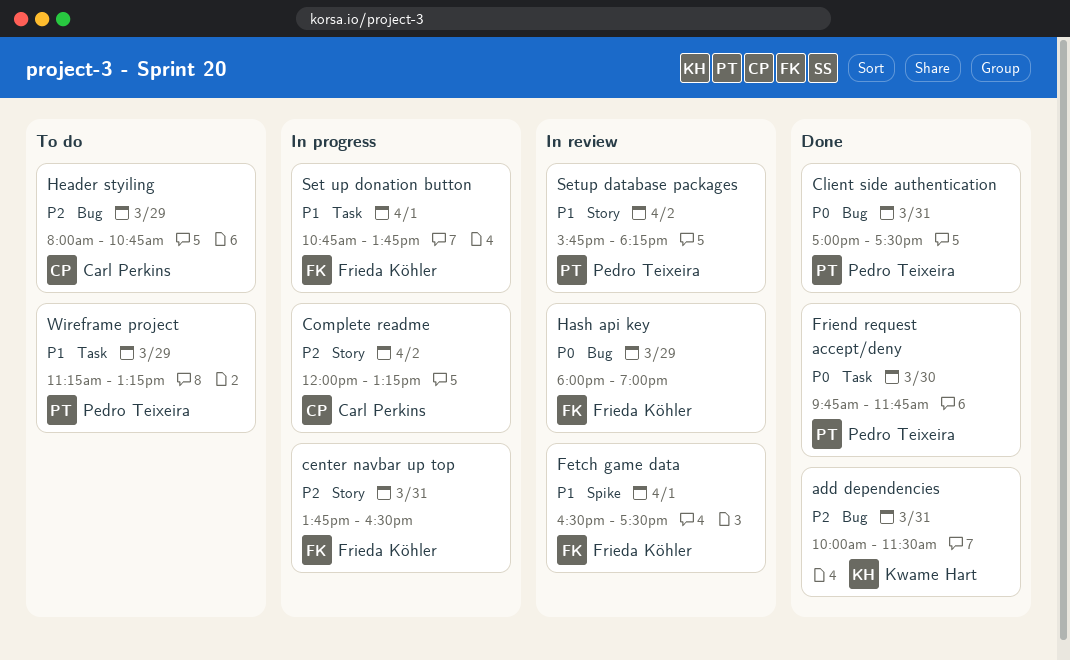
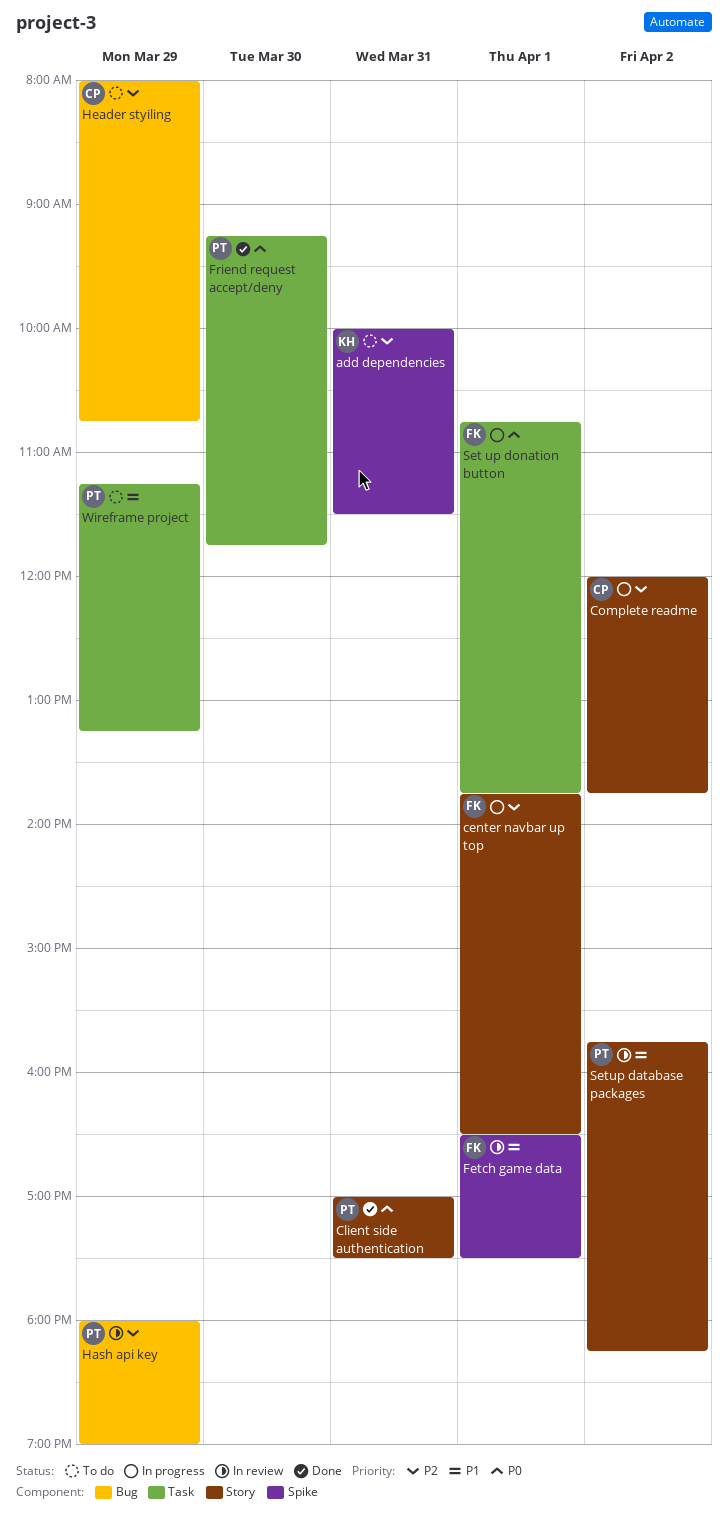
add dependencies, status: Done -> To do
add dependencies, label: Bug -> Spike
center navbar up top, day: Mar 31 -> Apr 1
Client side authentication, label: Bug -> Story
Complete readme, ends: 13:15 -> 13:45
Friend request accept/deny, begins: 09:45 -> 09:15
Hash api key, owner: Frieda Köhler -> Pedro Teixeira
Hash api key, priority: P0 -> P2
Set up donation button, priority: P1 -> P0

